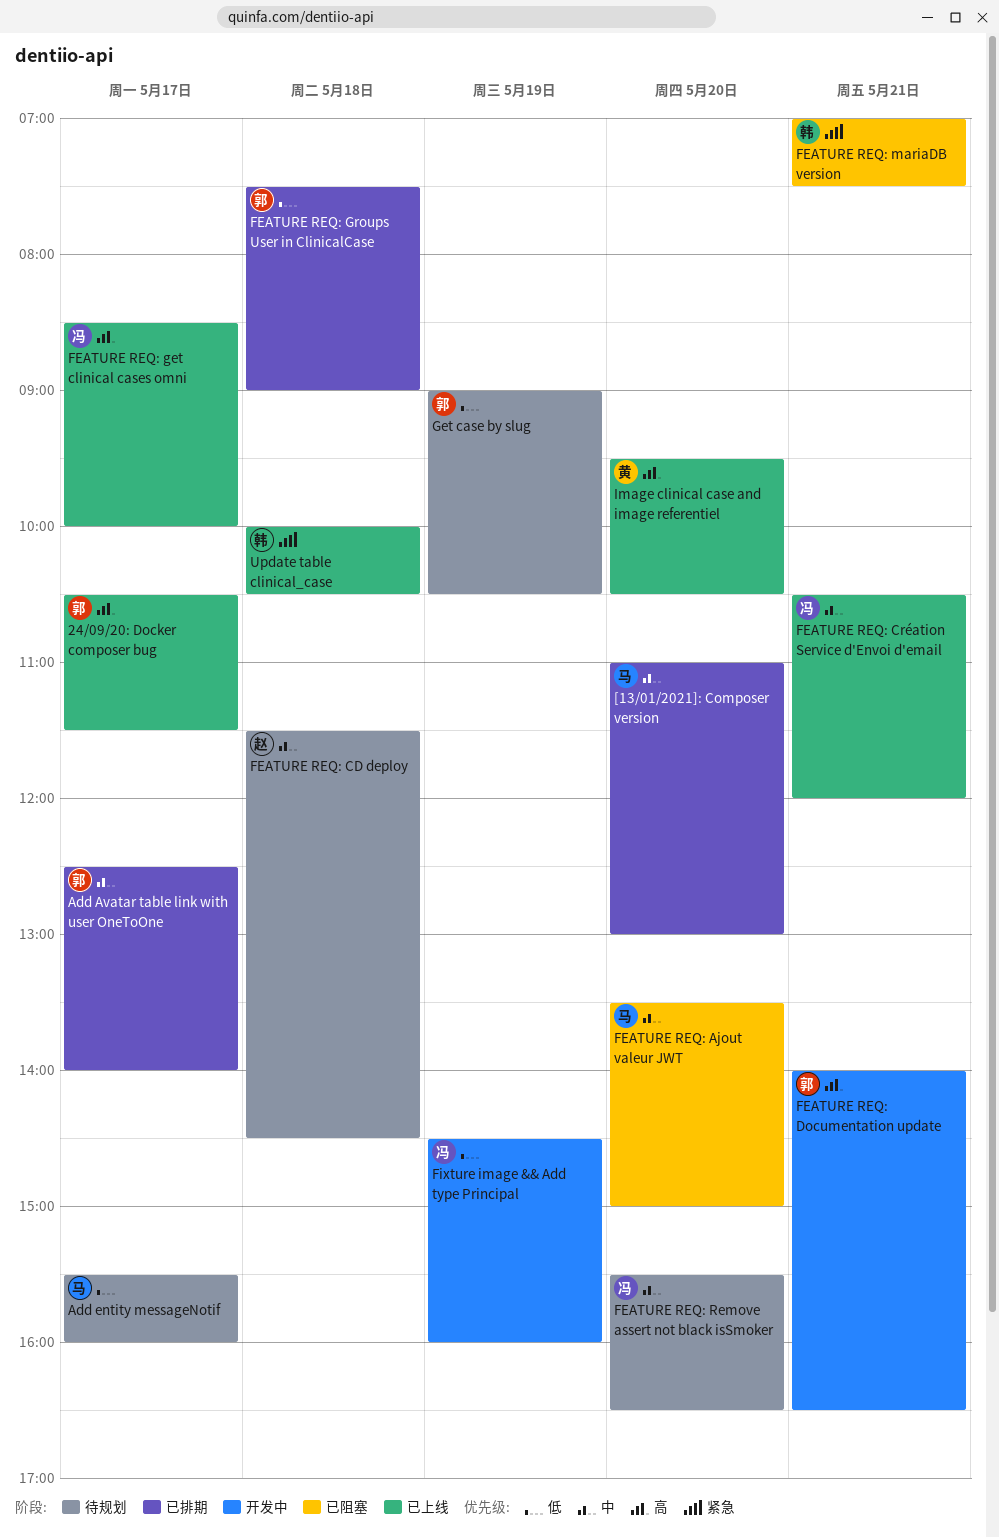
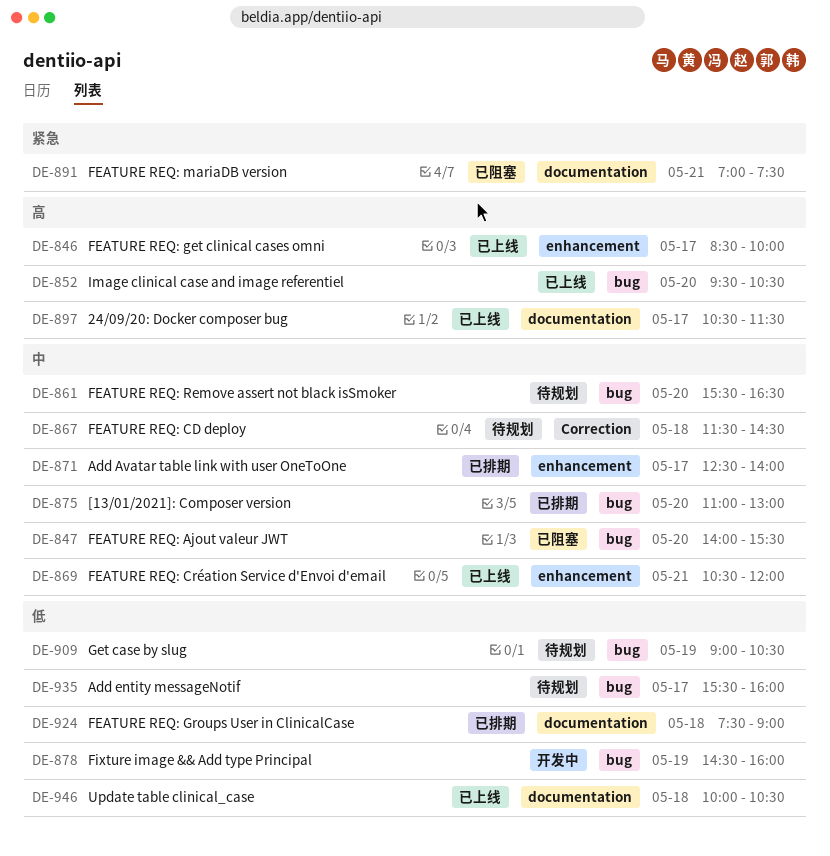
FEATURE REQ: Ajout valeur JWT, begins: 13:30 -> 14:00
FEATURE REQ: Ajout valeur JWT, ends: 15:00 -> 15:30
FEATURE REQ: Documentation update: present -> none
Update table clinical_case, priority: 紧急 -> 低

